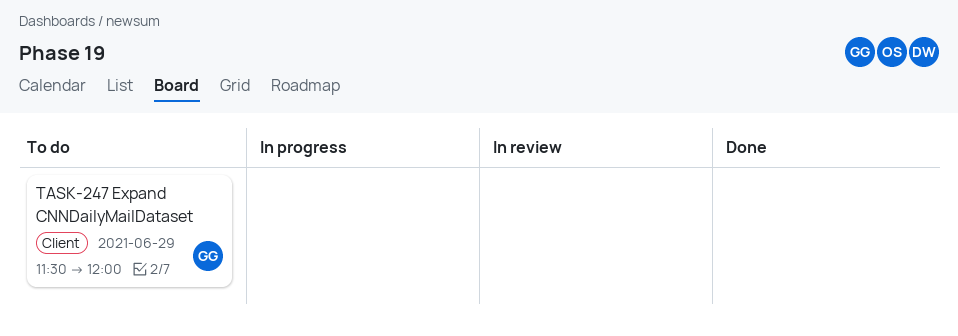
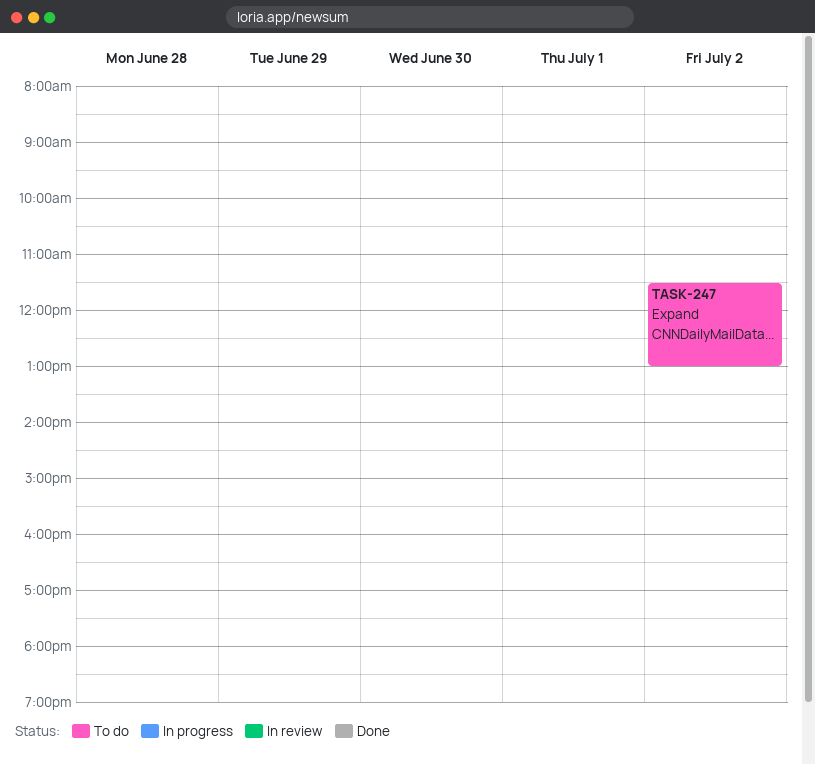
TASK-247, day: Jun 29 -> Jul 2
TASK-247, ends: 12:00 -> 13:00

